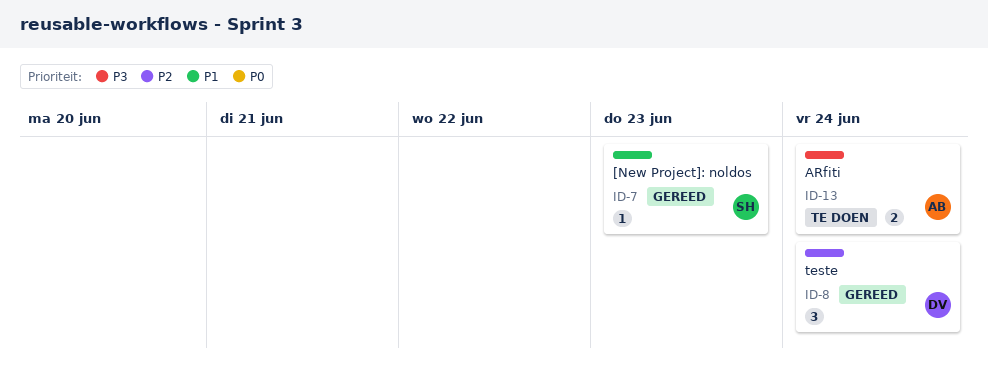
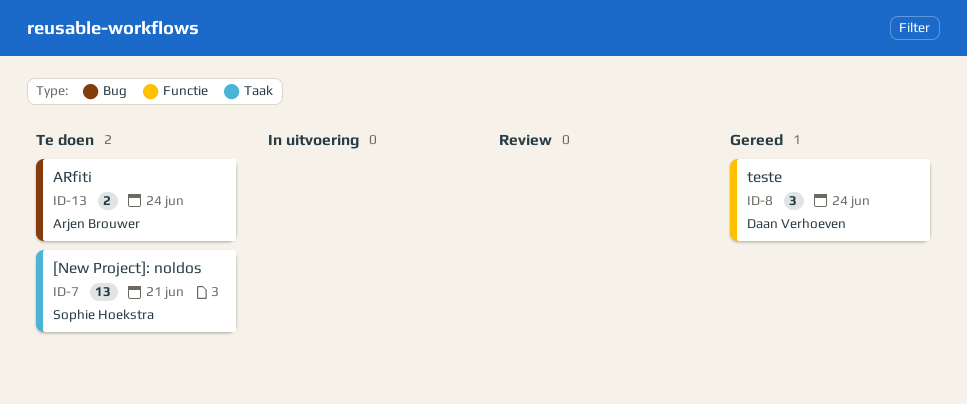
ID-7, status: Gereed -> Te doen
ID-7, estimate: 1 -> 13
ID-7, due: Jun 23 -> Jun 21

